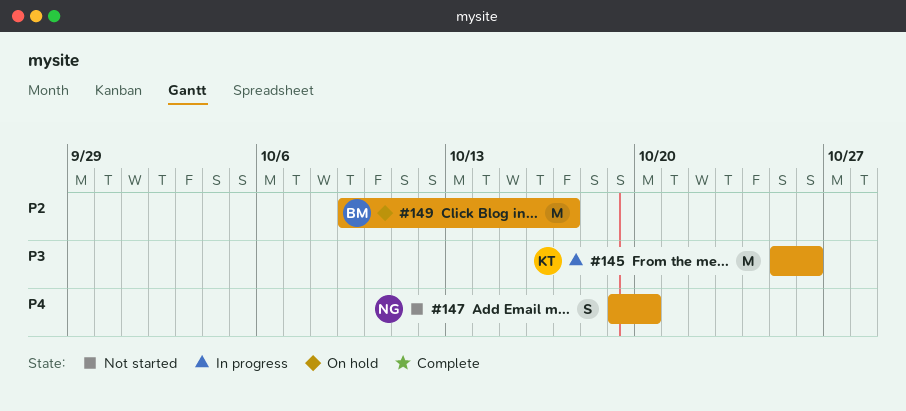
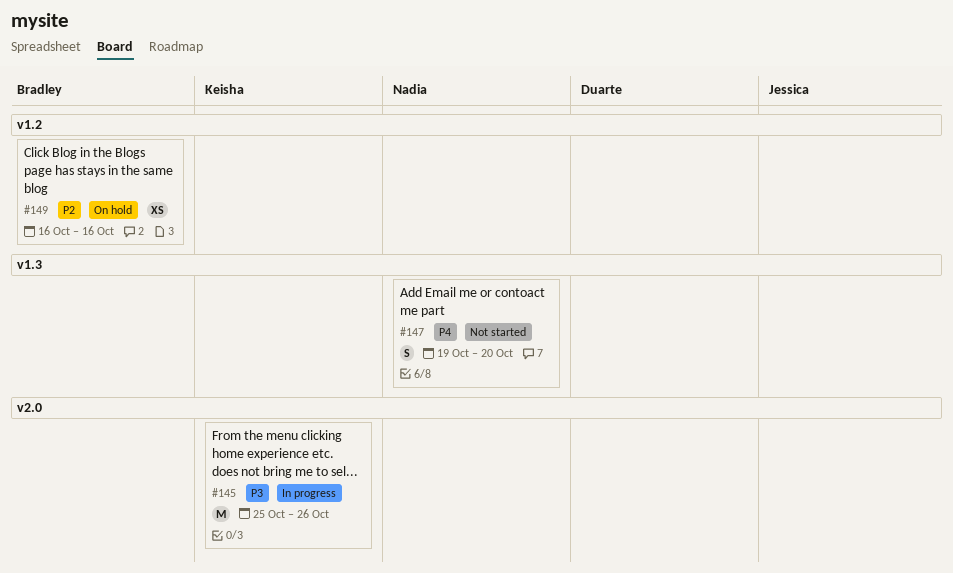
#149, estimate: M -> XS
#149, start: Oct 9 -> Oct 16
#149, due: Oct 17 -> Oct 16

